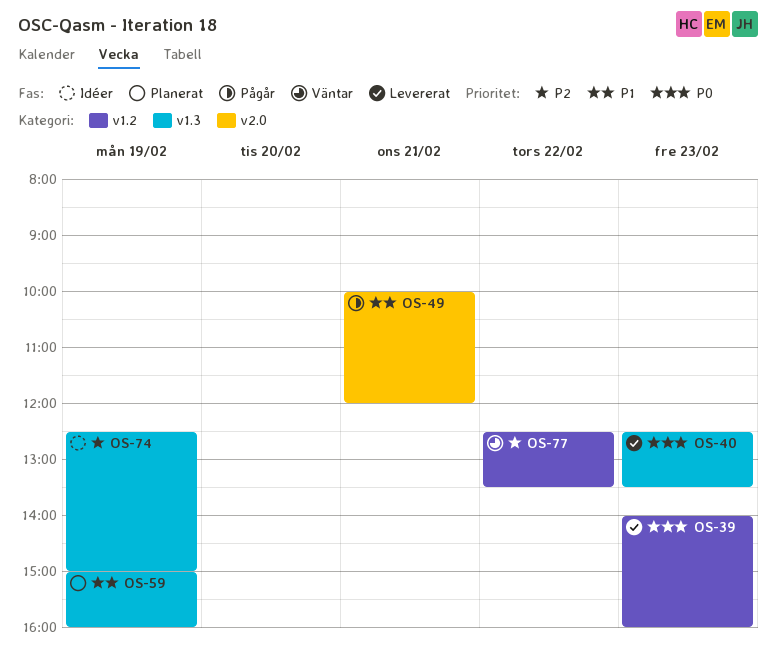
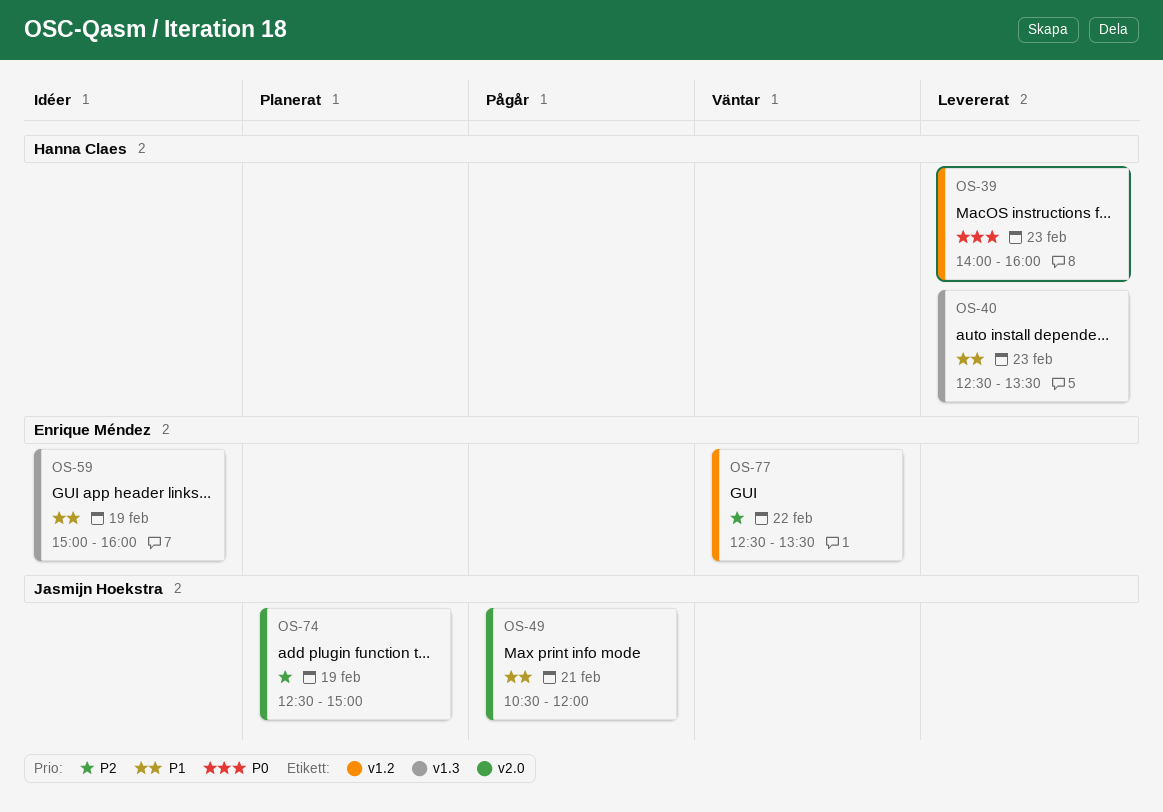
OS-40, priority: P0 -> P1
OS-49, begins: 10:00 -> 10:30
OS-59, status: Planerat -> Idéer
OS-74, status: Idéer -> Planerat
OS-74, label: v1.3 -> v2.0

